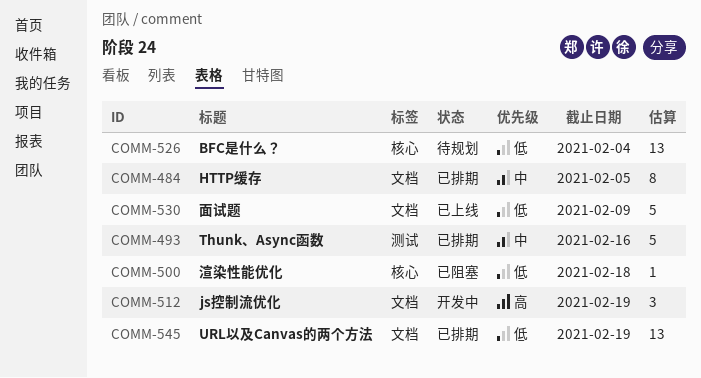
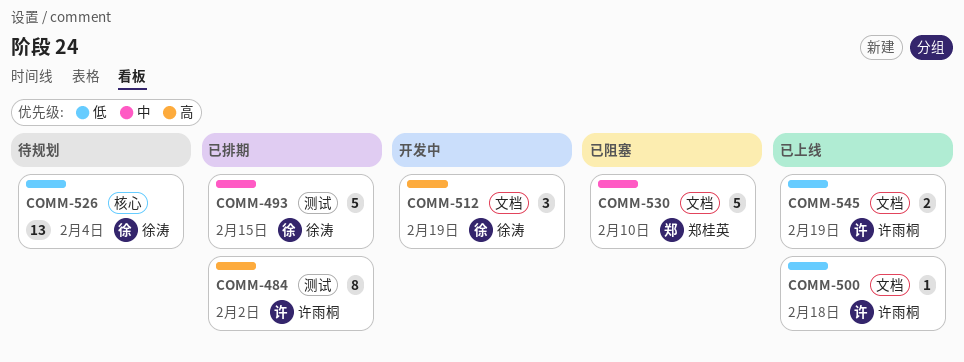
COMM-484, priority: 中 -> 高
COMM-484, label: 文档 -> 测试
COMM-484, due: Feb 5 -> Feb 2
COMM-493, due: Feb 16 -> Feb 15
COMM-500, status: 已阻塞 -> 已上线
COMM-500, label: 核心 -> 文档
COMM-530, status: 已上线 -> 已阻塞
COMM-530, priority: 低 -> 中
COMM-530, due: Feb 9 -> Feb 10
COMM-545, status: 已排期 -> 已上线
COMM-545, estimate: 13 -> 2

